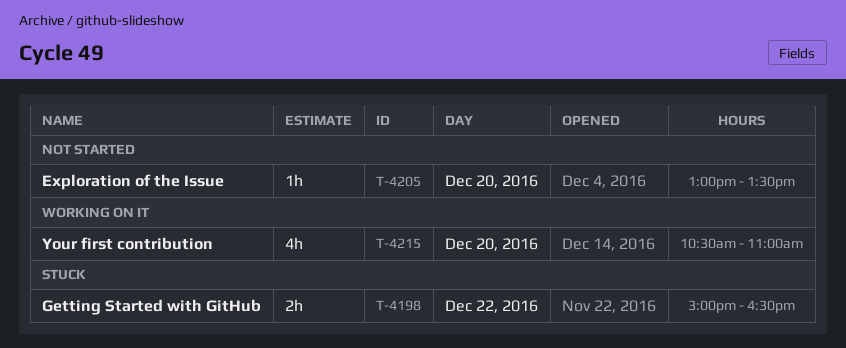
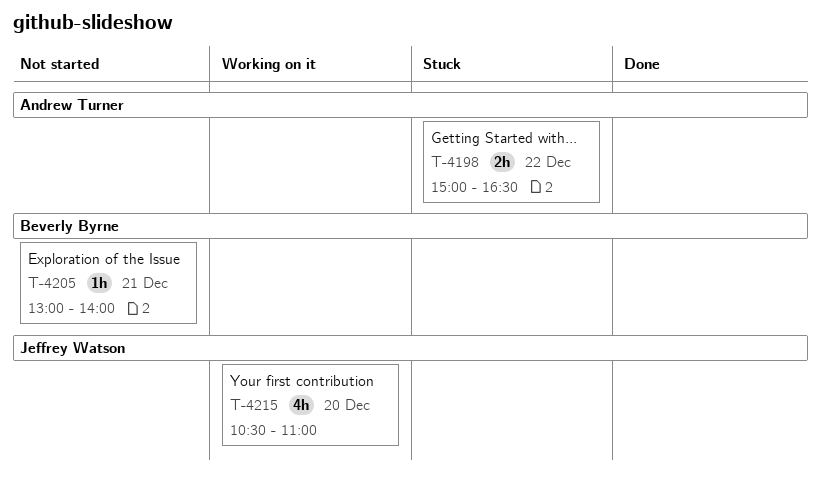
T-4205, day: Dec 20 -> Dec 21
T-4205, ends: 13:30 -> 14:00

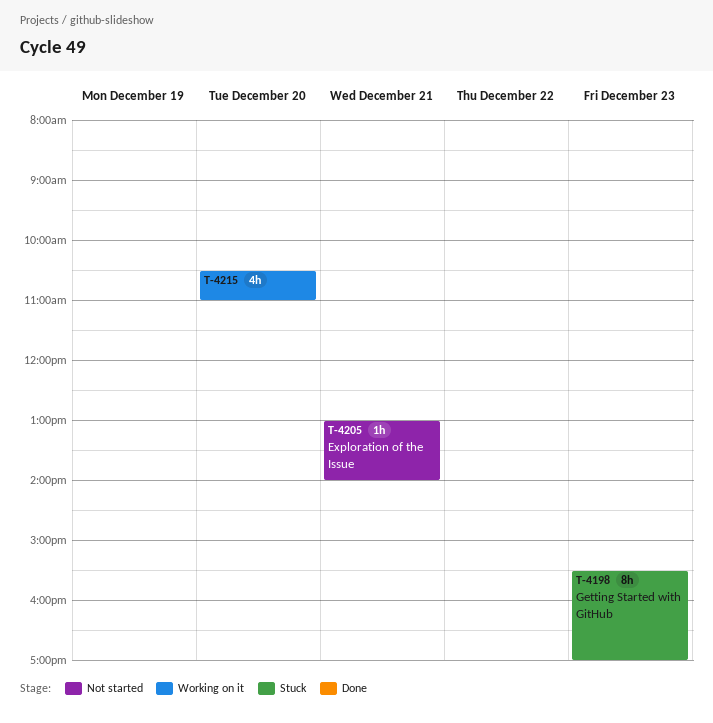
T-4198, estimate: 2h -> 8h
T-4198, day: Dec 22 -> Dec 23
T-4198, begins: 15:00 -> 15:30
T-4198, ends: 16:30 -> 17:00

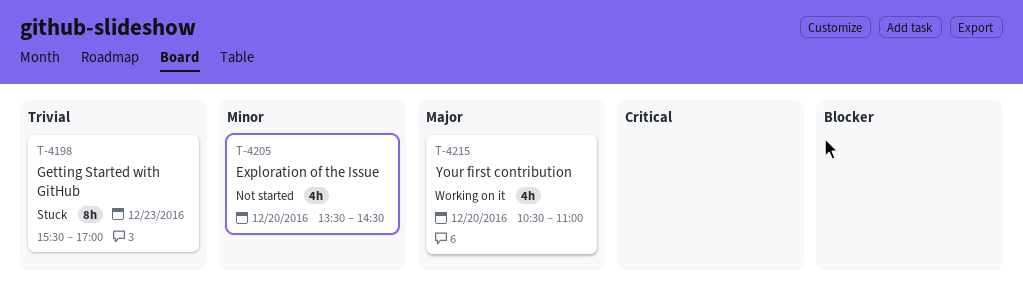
T-4205, estimate: 1h -> 4h
T-4205, day: Dec 21 -> Dec 20
T-4205, begins: 13:00 -> 13:30
T-4205, ends: 14:00 -> 14:30

